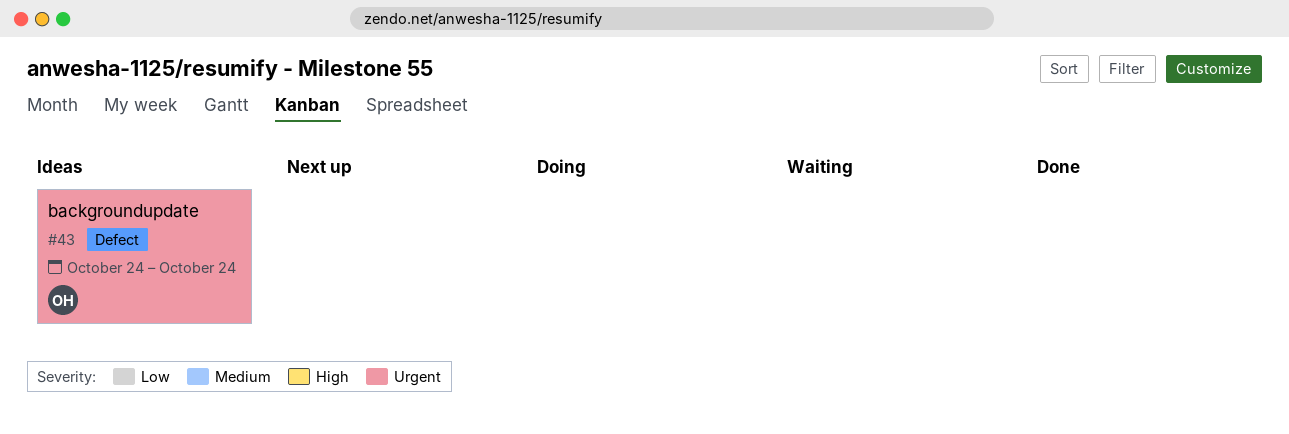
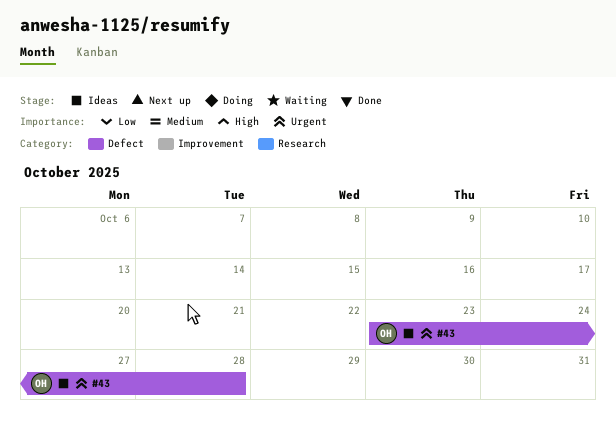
#43, start: Oct 24 -> Oct 23
#43, due: Oct 24 -> Oct 28

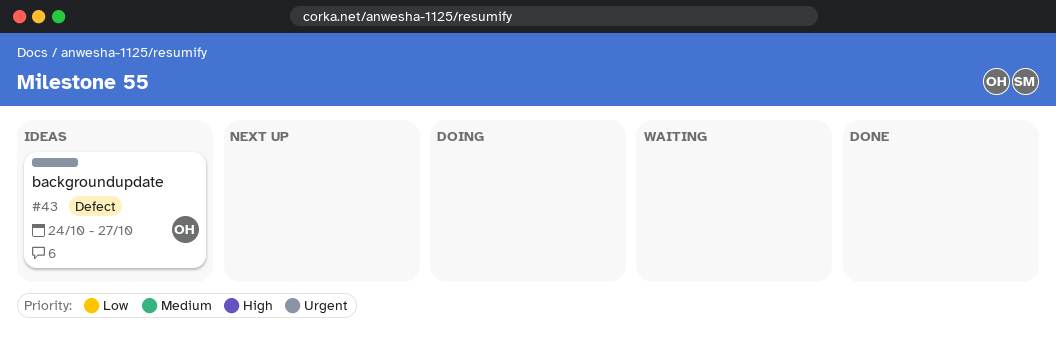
#43, start: Oct 23 -> Oct 24
#43, due: Oct 28 -> Oct 27

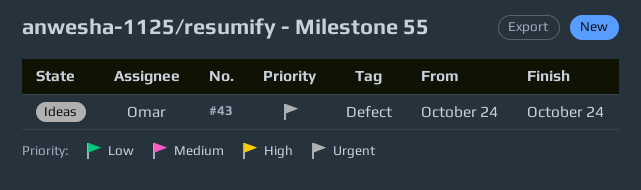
#43, due: Oct 27 -> Oct 24

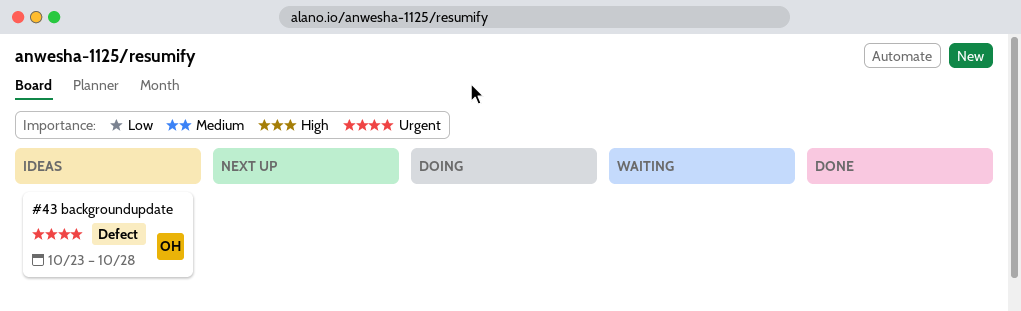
#43, start: Oct 24 -> Oct 23
#43, due: Oct 24 -> Oct 28

